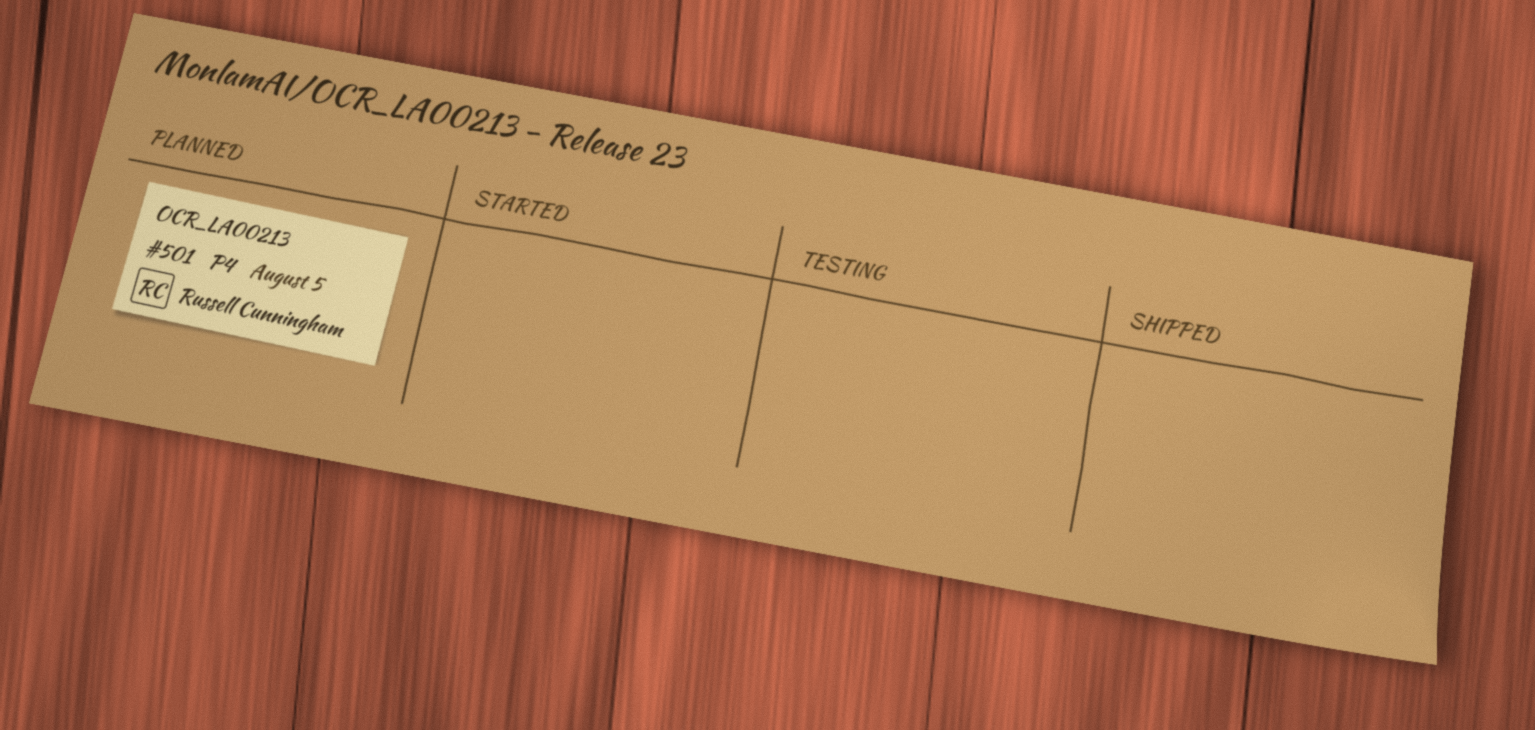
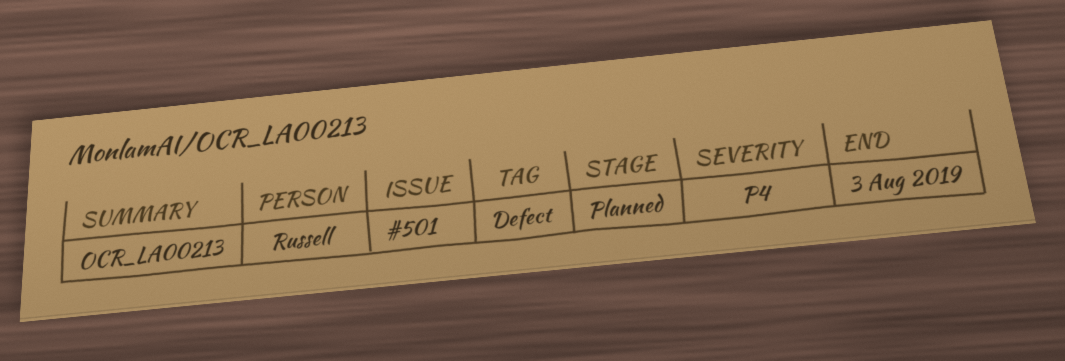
#501, due: Aug 5 -> Aug 3

